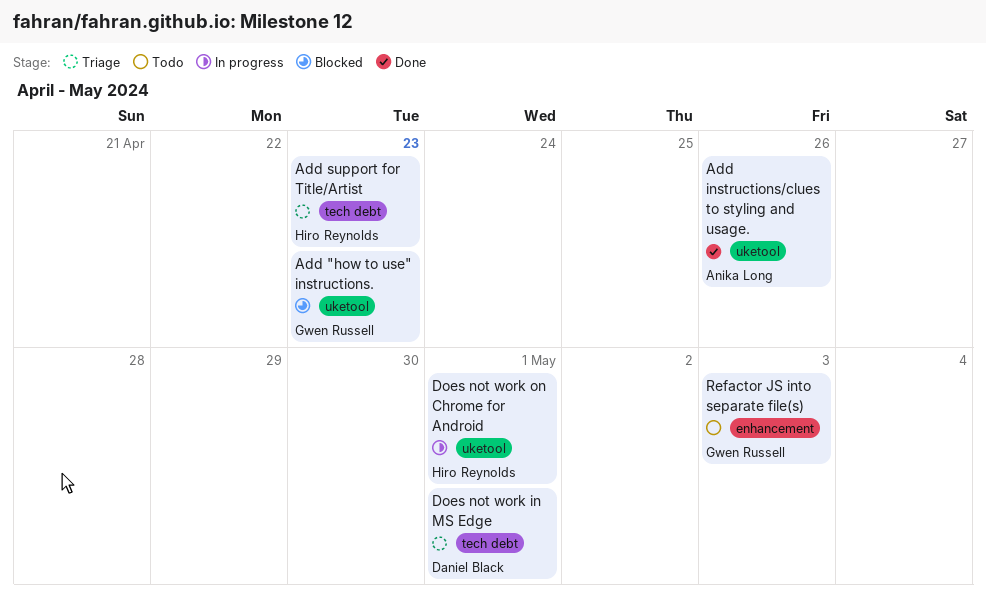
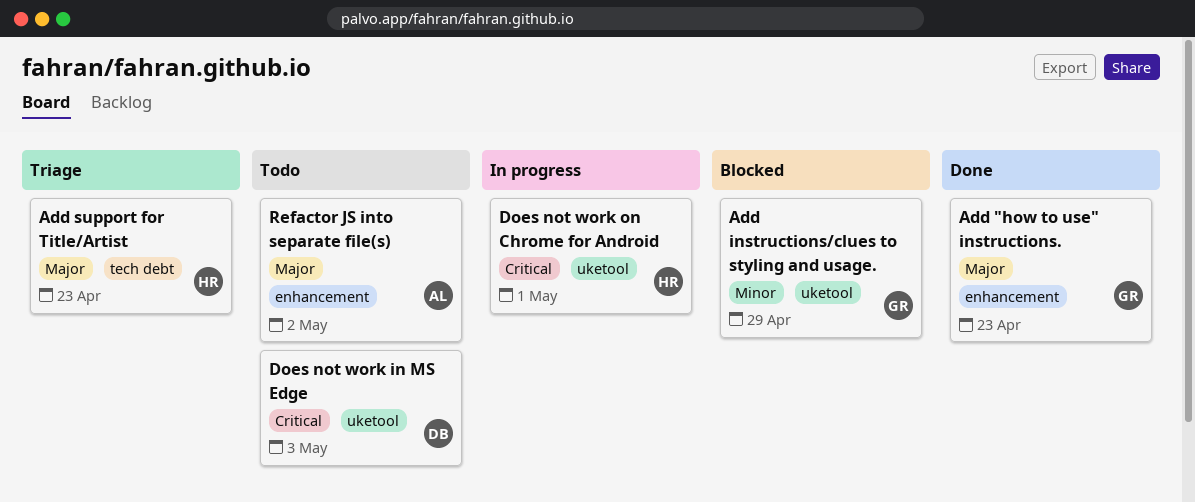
Add "how to use" instructions., status: Blocked -> Done
Add "how to use" instructions., label: uketool -> enhancement
Add instructions/clues to styling and usage., status: Done -> Blocked
Add instructions/clues to styling and usage., owner: Anika Long -> Gwen Russell
Add instructions/clues to styling and usage., due: Apr 26 -> Apr 29
Does not work in MS Edge, status: Triage -> Todo
Does not work in MS Edge, label: tech debt -> uketool
Does not work in MS Edge, due: May 1 -> May 3
Refactor JS into separate file(s), owner: Gwen Russell -> Anika Long
Refactor JS into separate file(s), due: May 3 -> May 2

